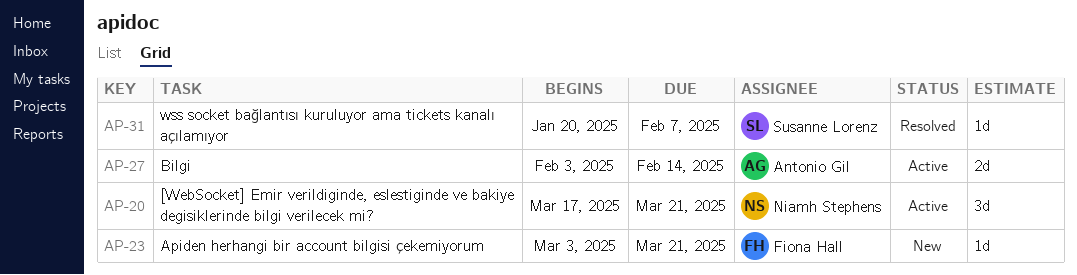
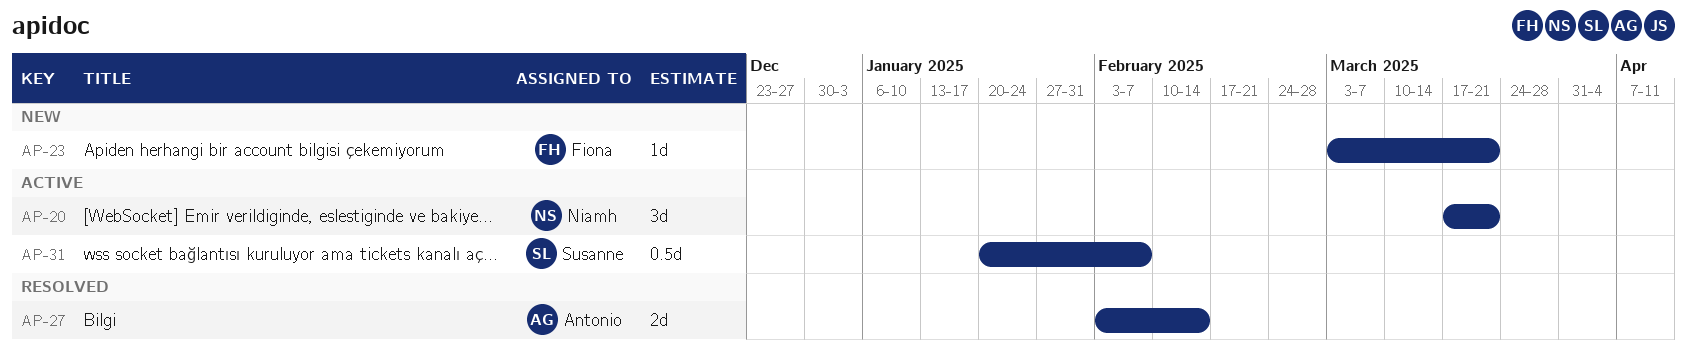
AP-27, status: Active -> Resolved
AP-31, status: Resolved -> Active
AP-31, estimate: 1d -> 0.5d

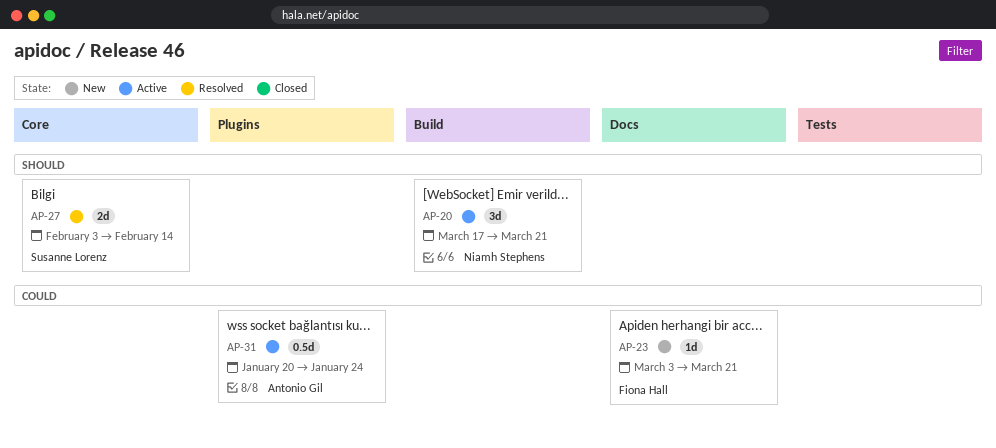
AP-27, owner: Antonio Gil -> Susanne Lorenz
AP-31, owner: Susanne Lorenz -> Antonio Gil
AP-31, due: Feb 7 -> Jan 24

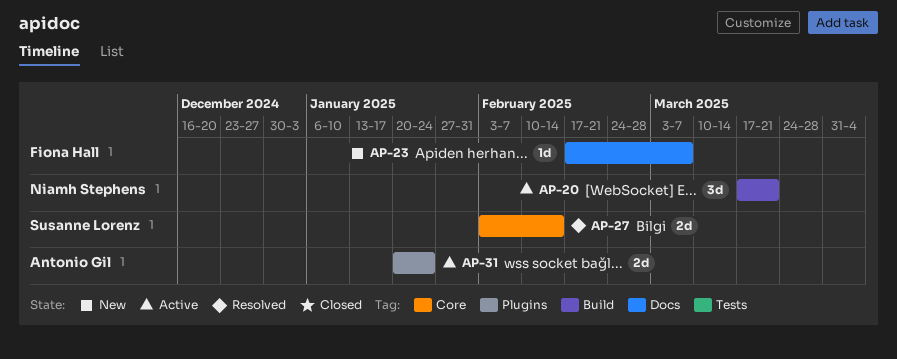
AP-23, start: Mar 3 -> Feb 17
AP-23, due: Mar 21 -> Mar 7
AP-31, estimate: 0.5d -> 2d

